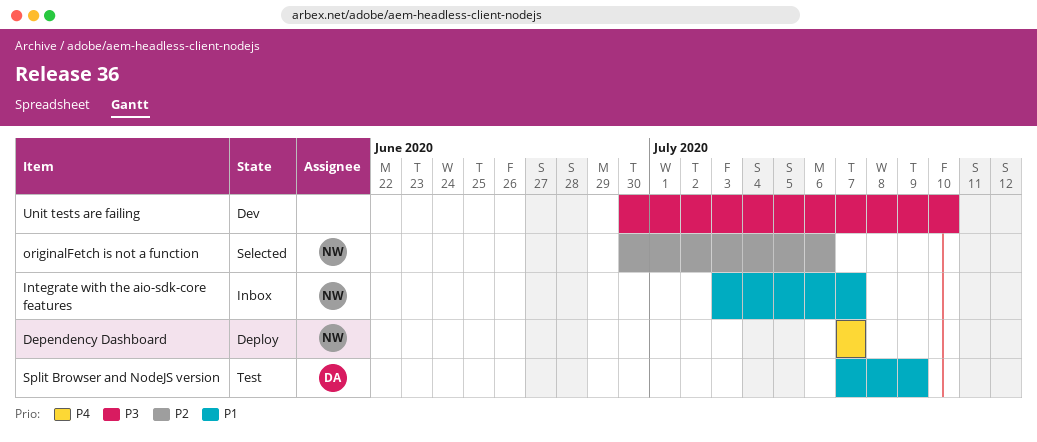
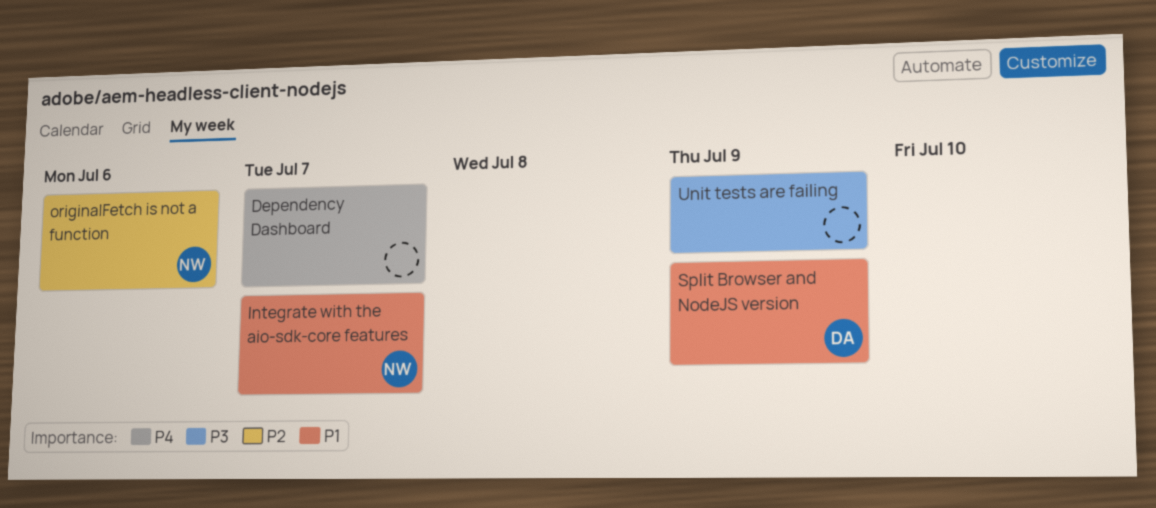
Dependency Dashboard, owner: NW -> none
Unit tests are failing, due: Jul 10 -> Jul 9

